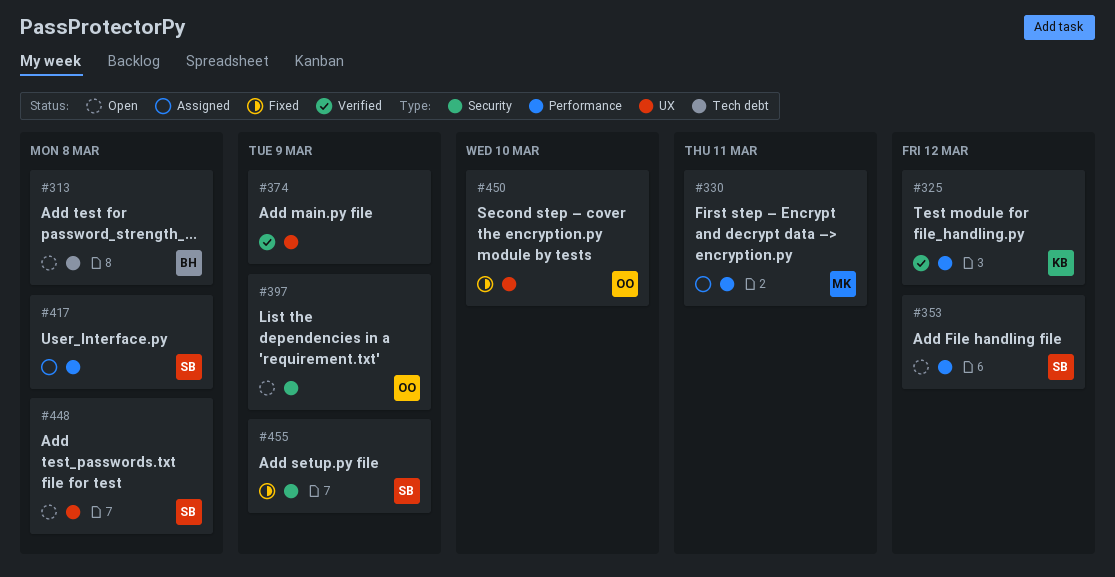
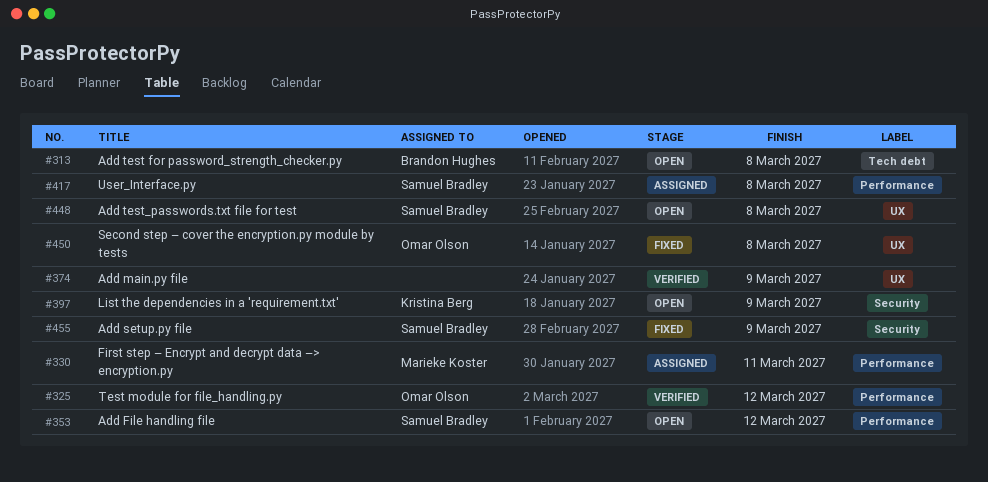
#325, owner: Kristina Berg -> Omar Olson
#397, owner: Omar Olson -> Kristina Berg
#450, due: Mar 10 -> Mar 8

